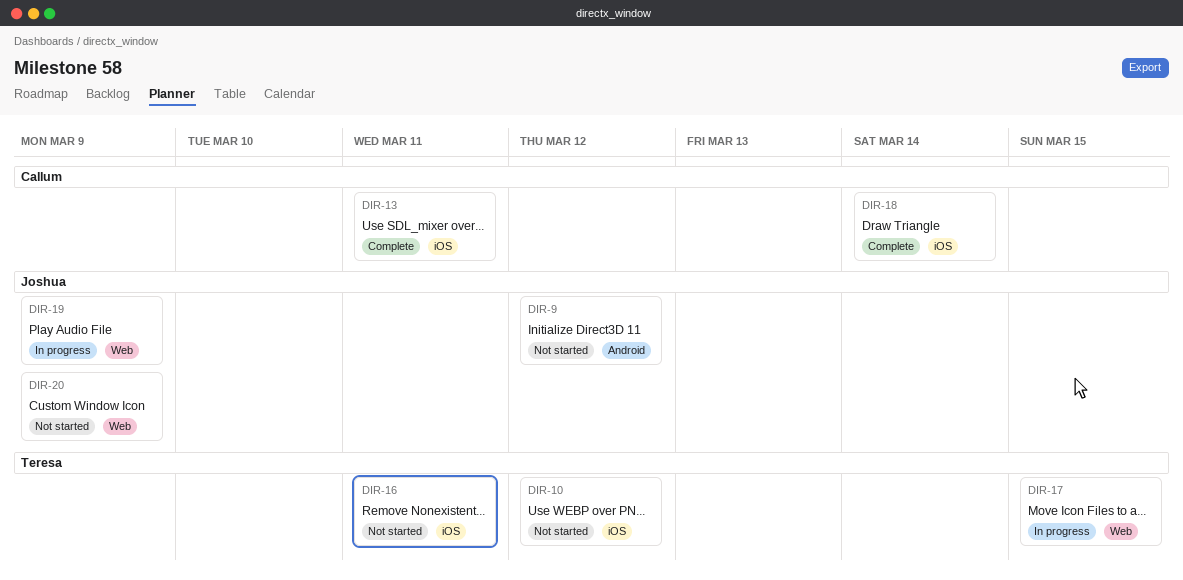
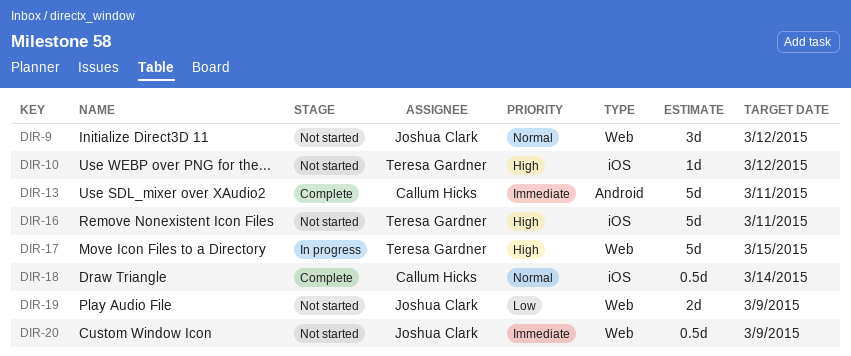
DIR-9, label: Android -> Web
DIR-13, label: iOS -> Android
DIR-19, status: In progress -> Not started

